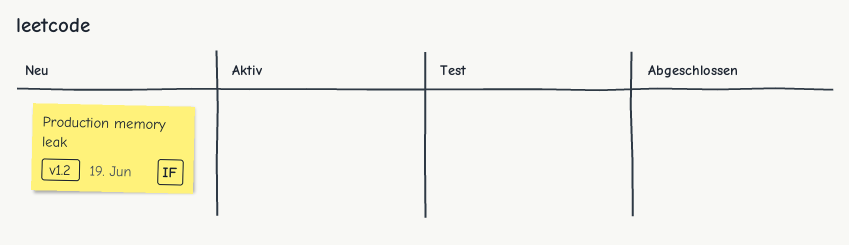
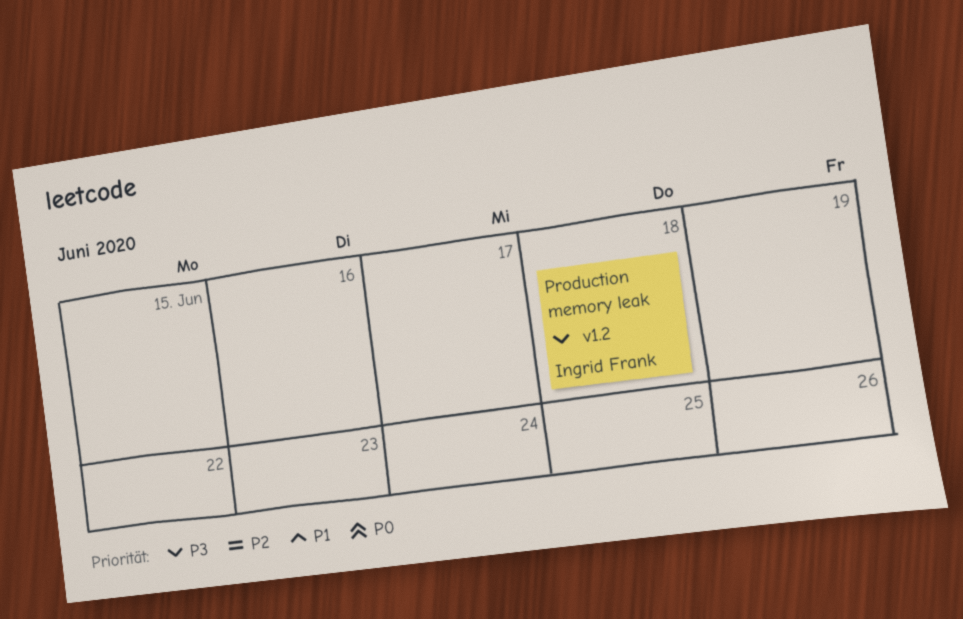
Production memory leak, due: Jun 19 -> Jun 18

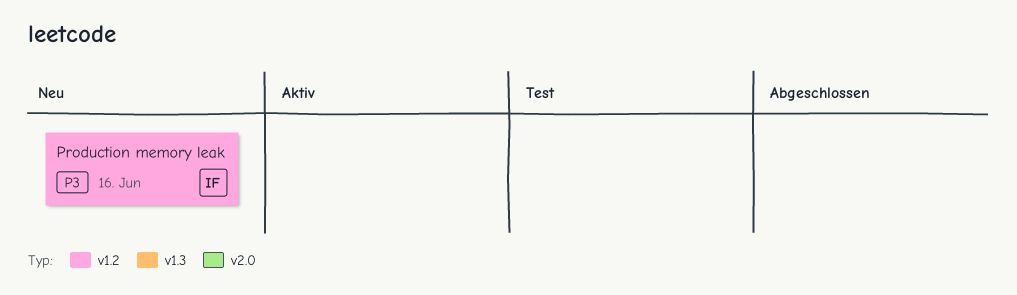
Production memory leak, due: Jun 18 -> Jun 16

